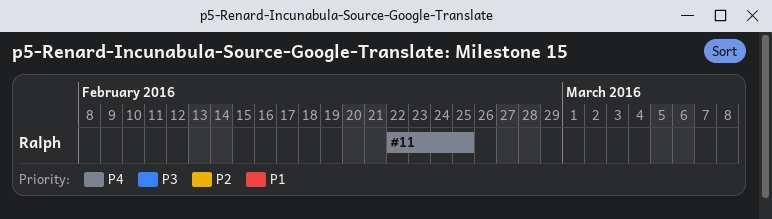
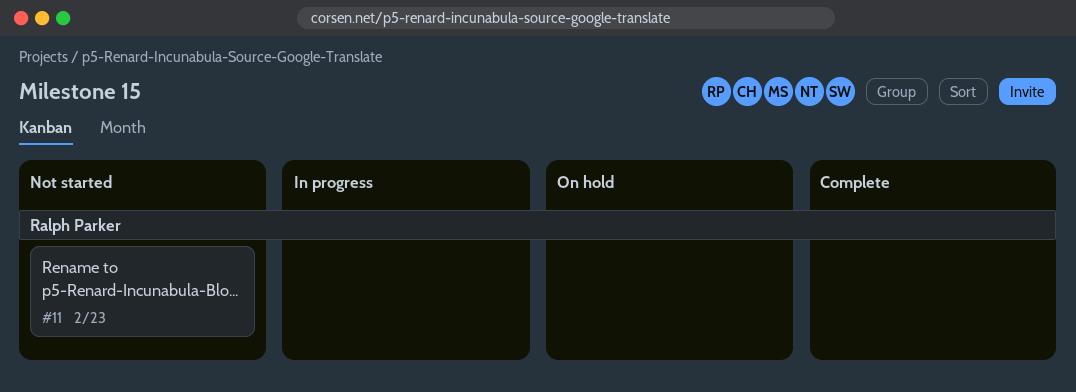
#11, due: Feb 25 -> Feb 23

